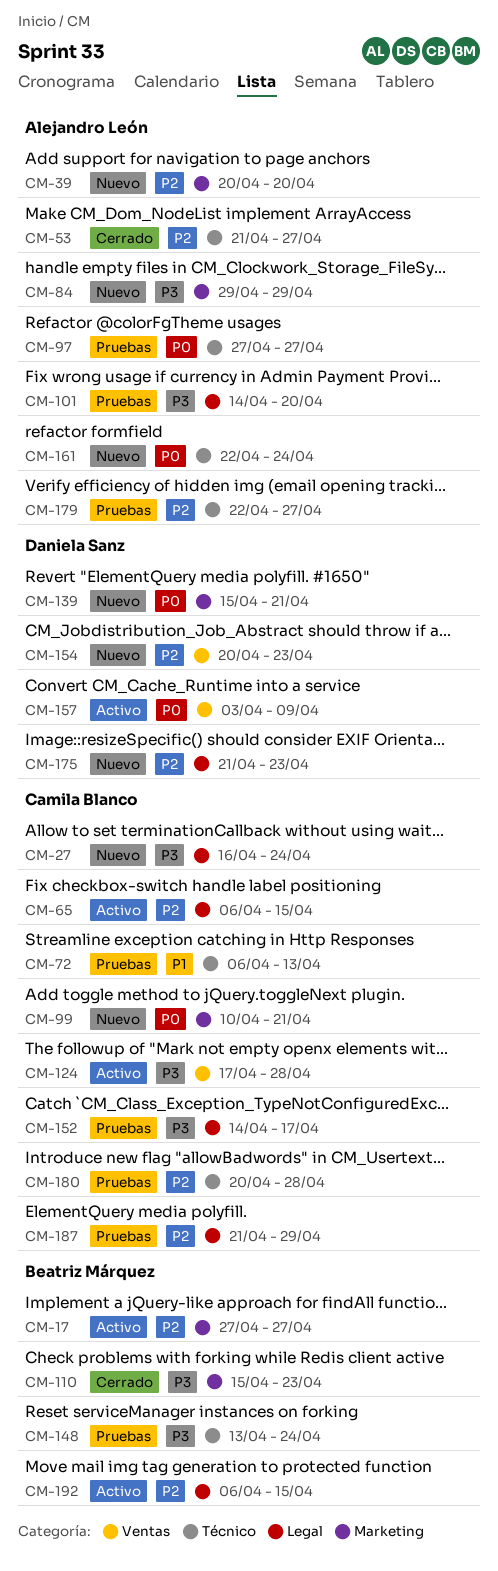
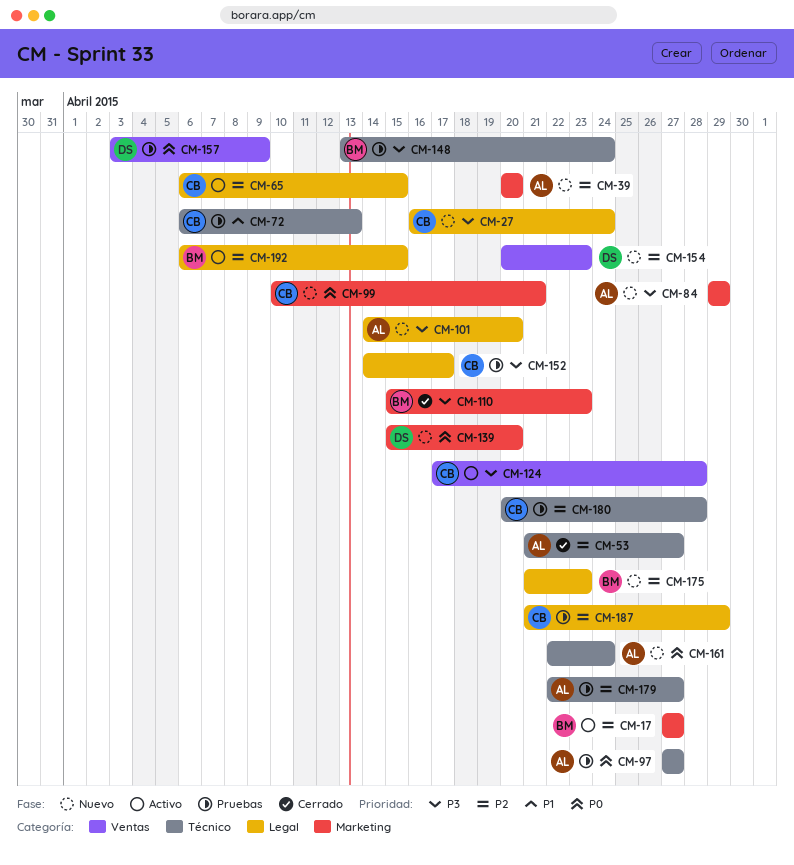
CM-101, status: Pruebas -> Nuevo
CM-139, due: Apr 21 -> Apr 20
CM-157, status: Activo -> Pruebas
CM-175, owner: Daniela Sanz -> Beatriz Márquez

